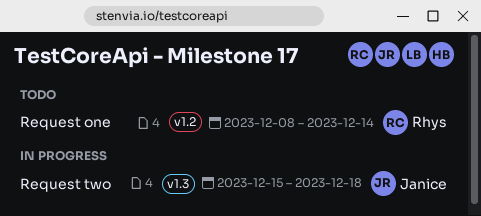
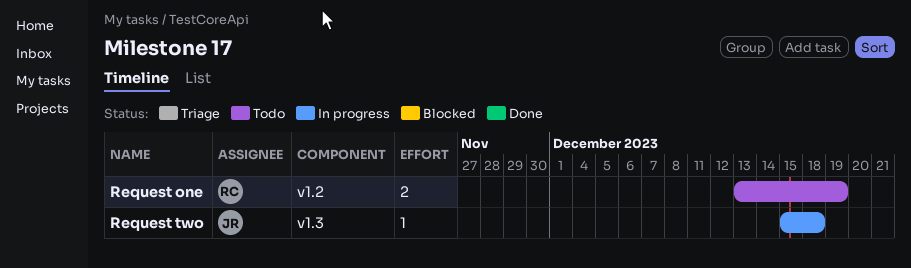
Request one, start: Dec 8 -> Dec 13
Request one, due: Dec 14 -> Dec 19

